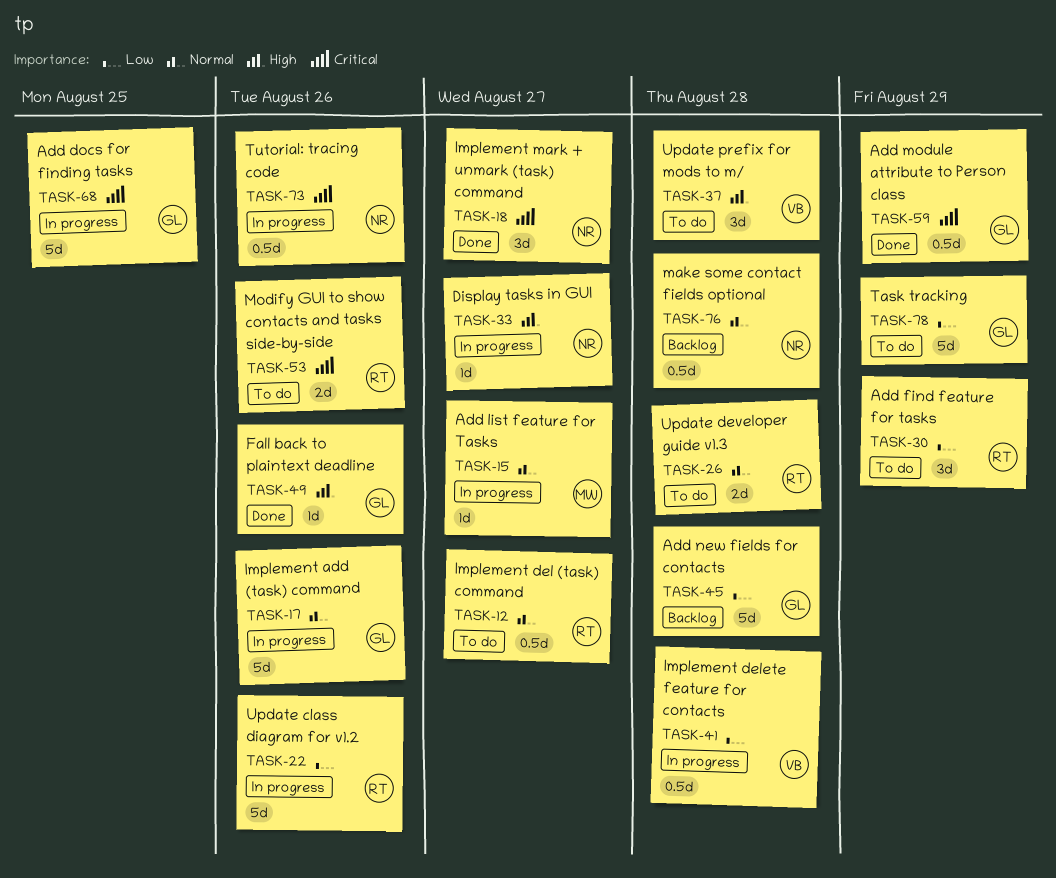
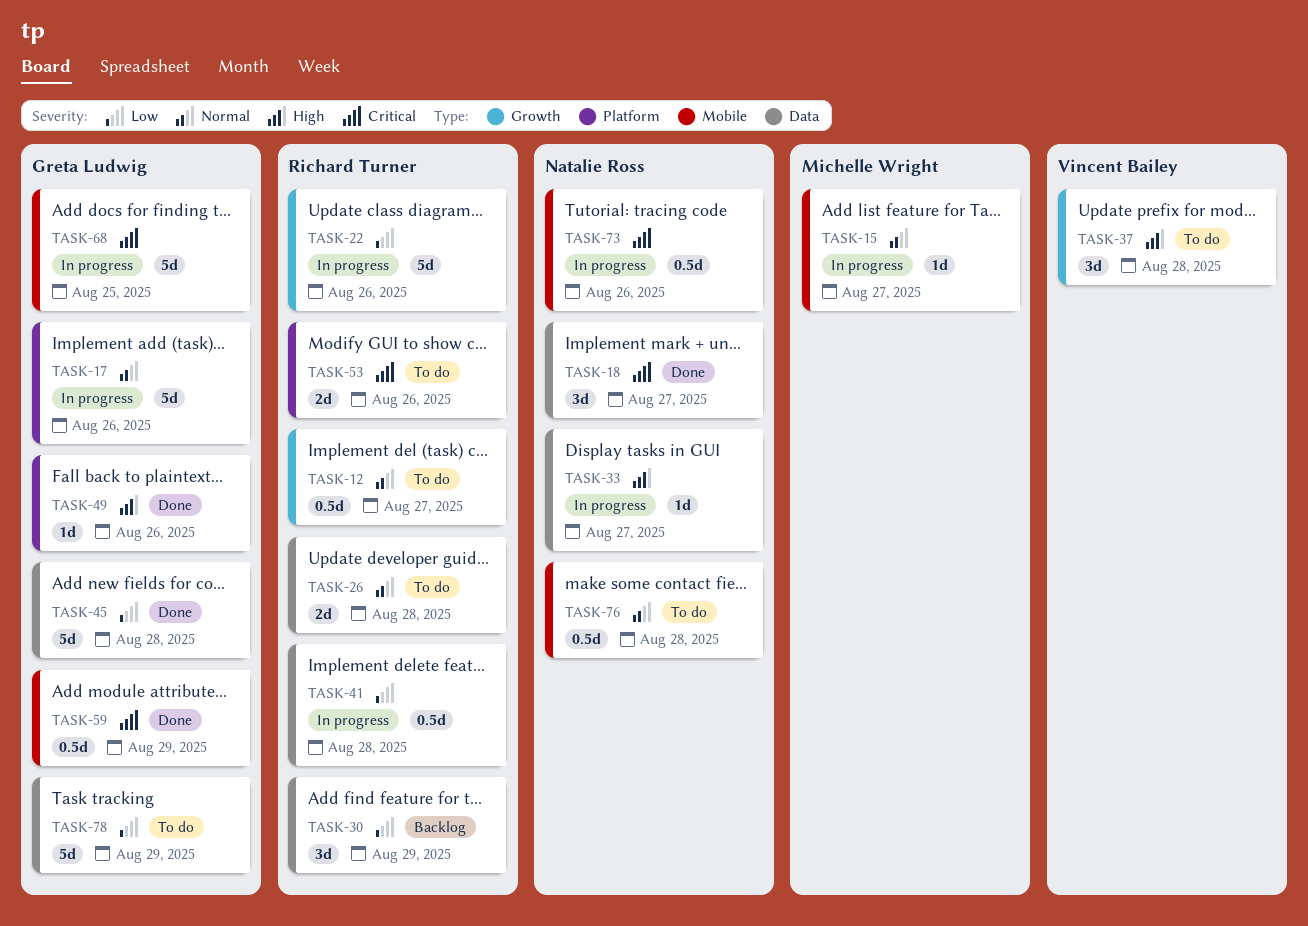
TASK-30, status: To do -> Backlog
TASK-41, owner: Vincent Bailey -> Richard Turner
TASK-45, status: Backlog -> Done
TASK-76, status: Backlog -> To do

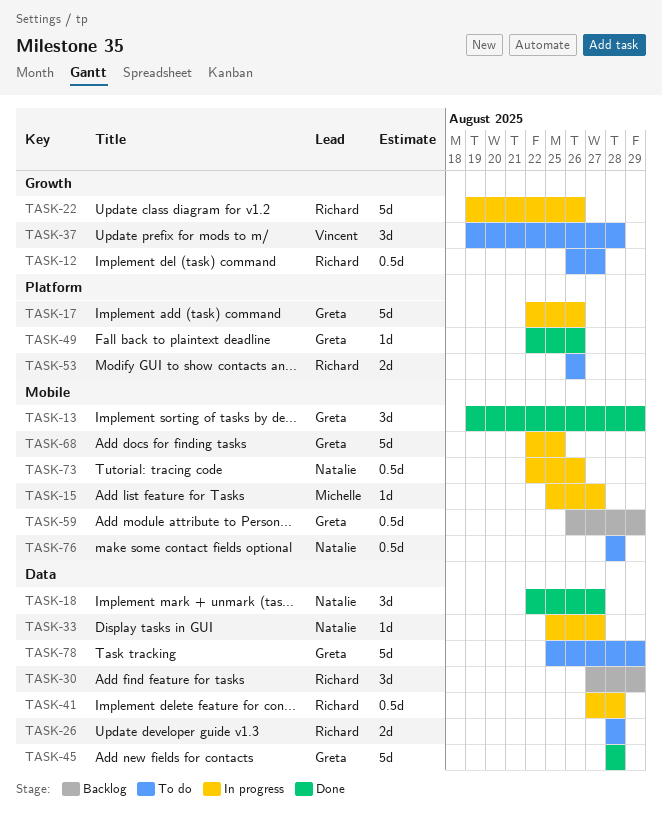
TASK-13: none -> present
TASK-59, status: Done -> Backlog

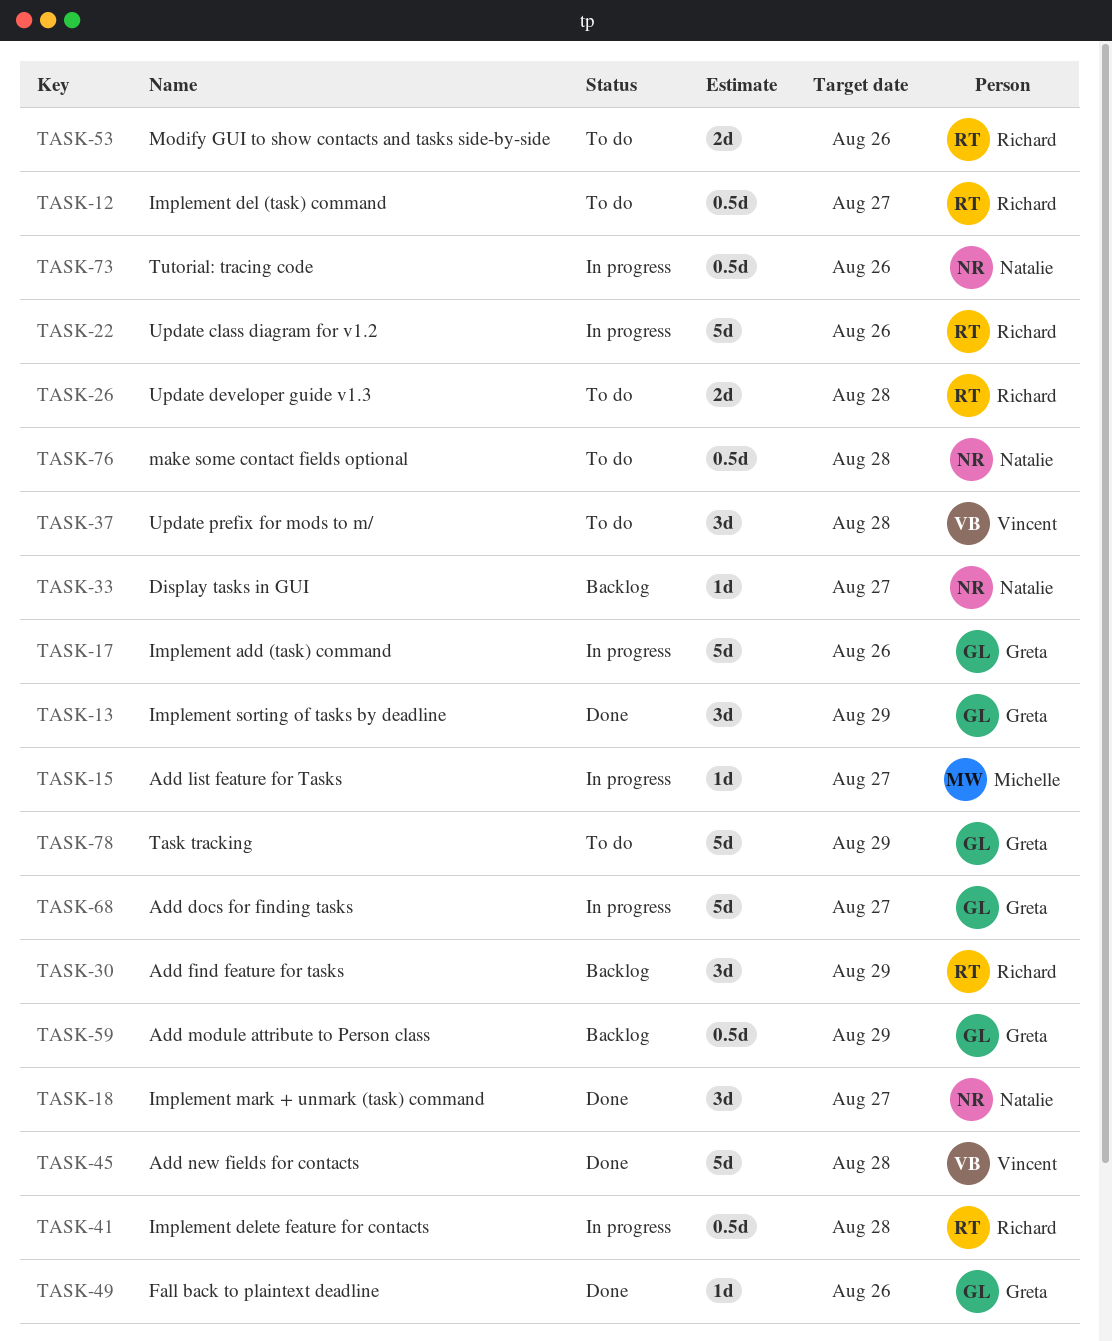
TASK-33, status: In progress -> Backlog
TASK-45, owner: Greta -> Vincent
TASK-68, due: Aug 25 -> Aug 27

